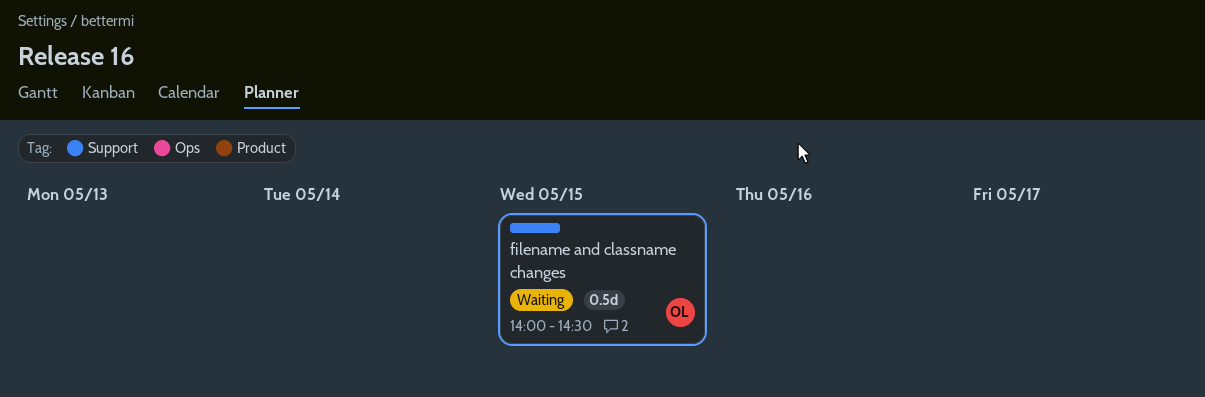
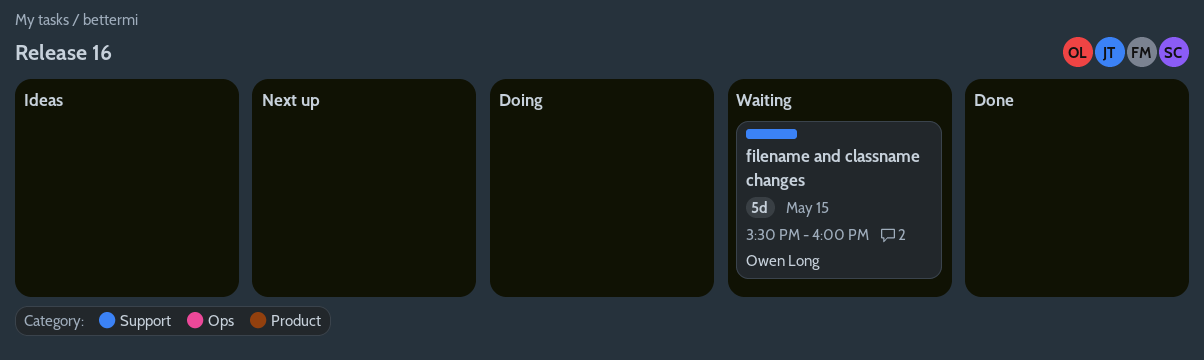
filename and classname changes, estimate: 0.5d -> 5d
filename and classname changes, begins: 14:00 -> 15:30
filename and classname changes, ends: 14:30 -> 16:00

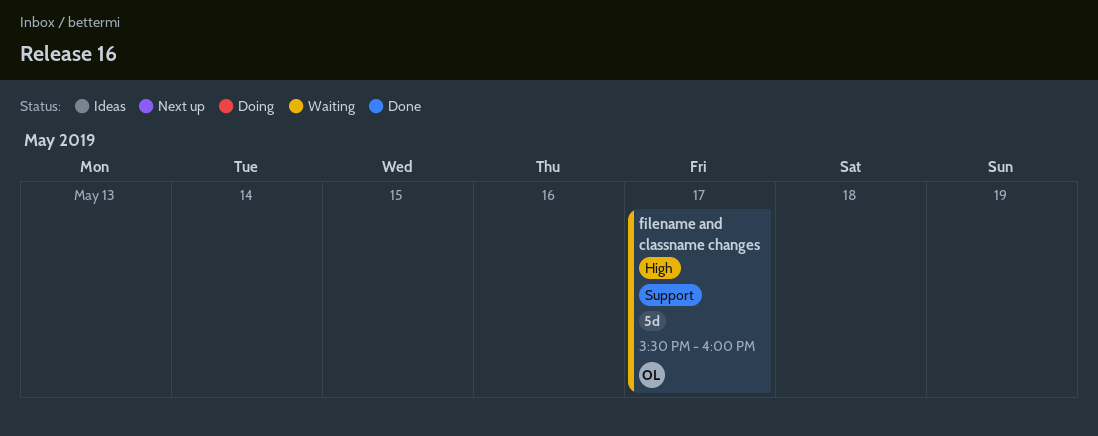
filename and classname changes, day: May 15 -> May 17

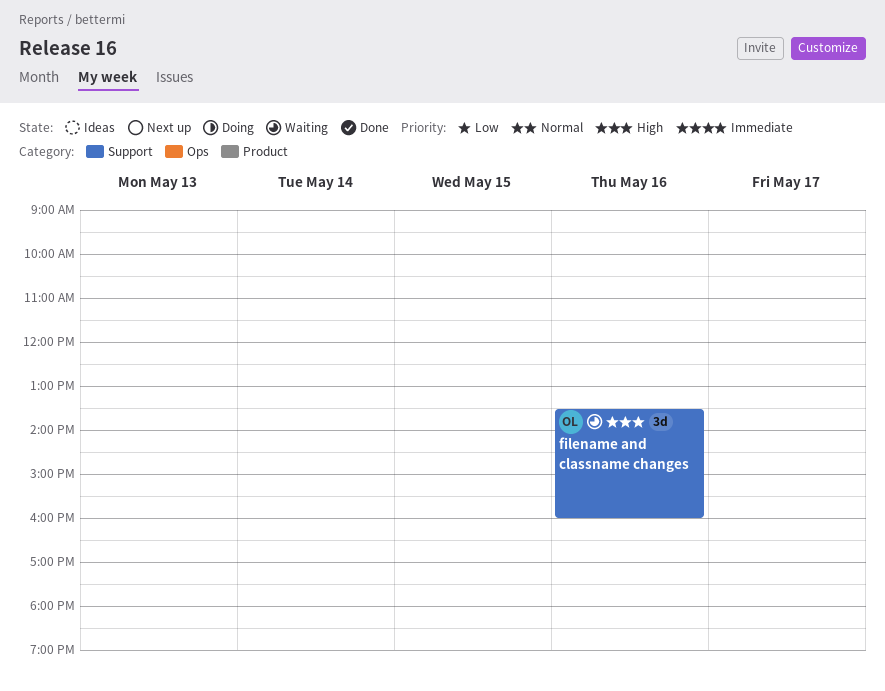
filename and classname changes, estimate: 5d -> 3d
filename and classname changes, day: May 17 -> May 16
filename and classname changes, begins: 15:30 -> 13:30

